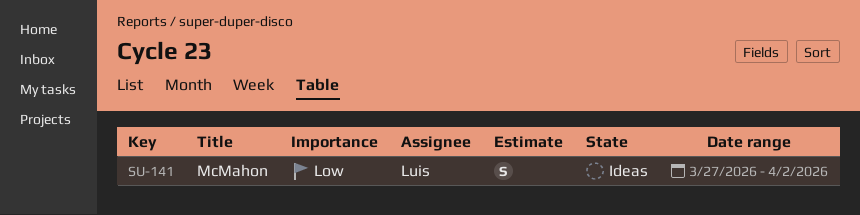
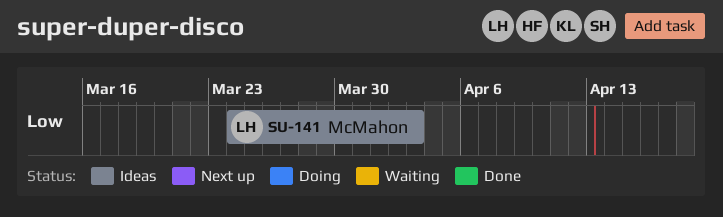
SU-141, start: Mar 27 -> Mar 24
SU-141, due: Apr 2 -> Apr 3

